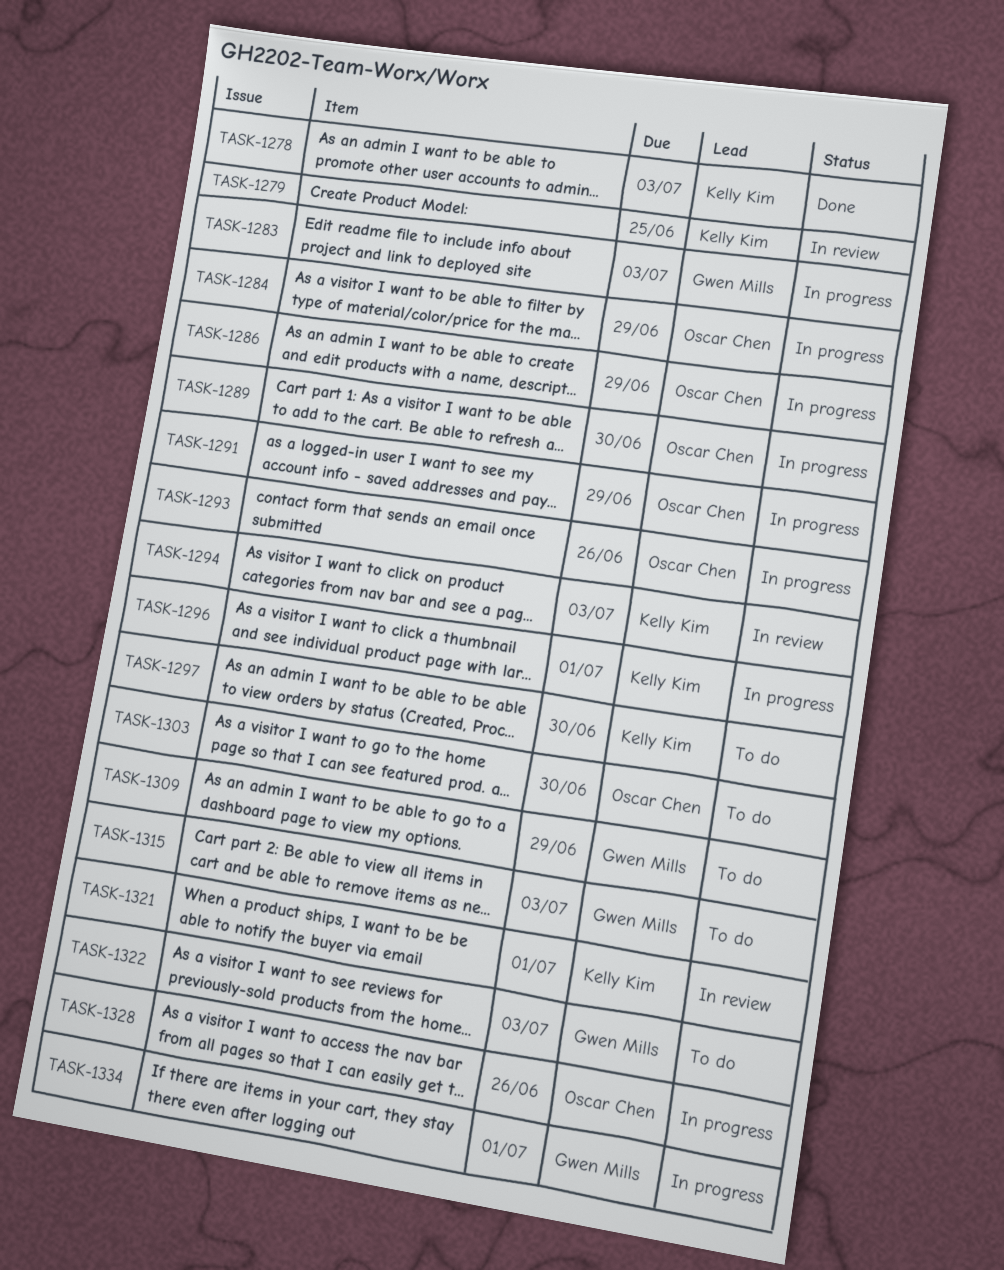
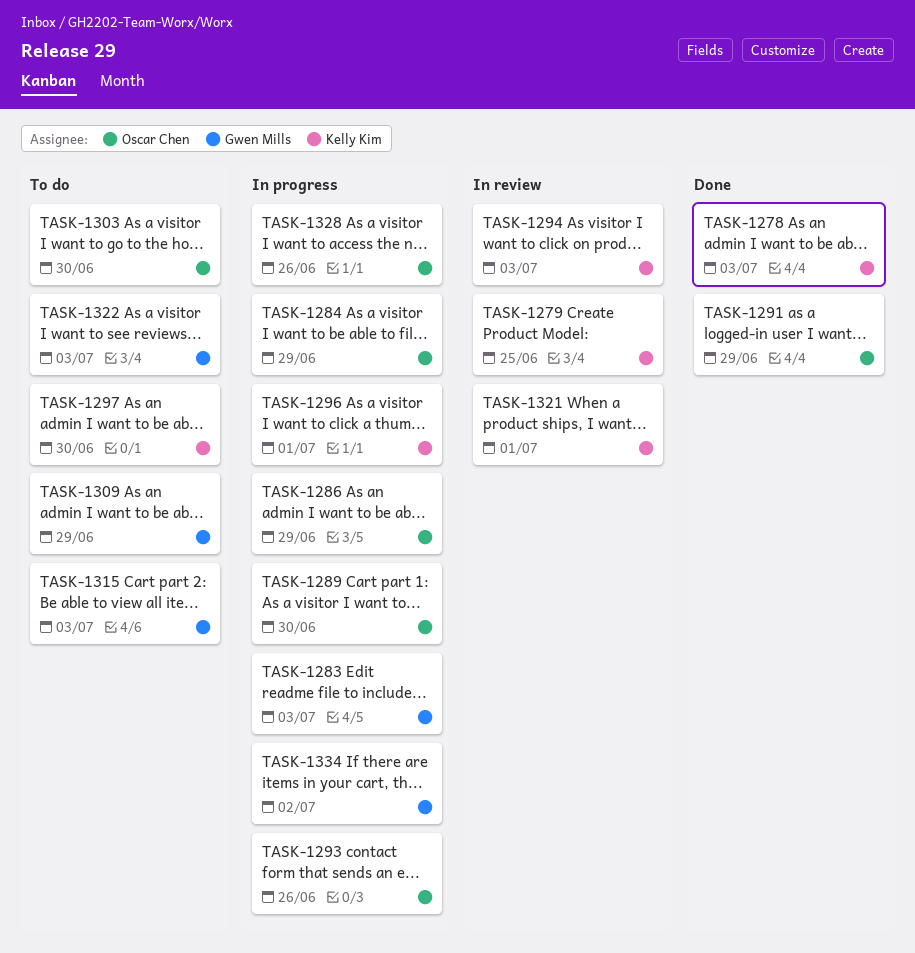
TASK-1291, status: In progress -> Done
TASK-1334, due: Jul 1 -> Jul 2

